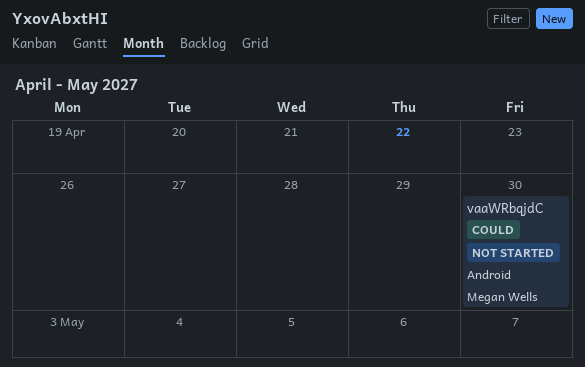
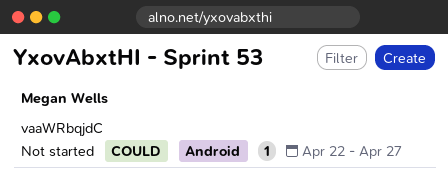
vaaWRbqjdC, due: Apr 30 -> Apr 27

